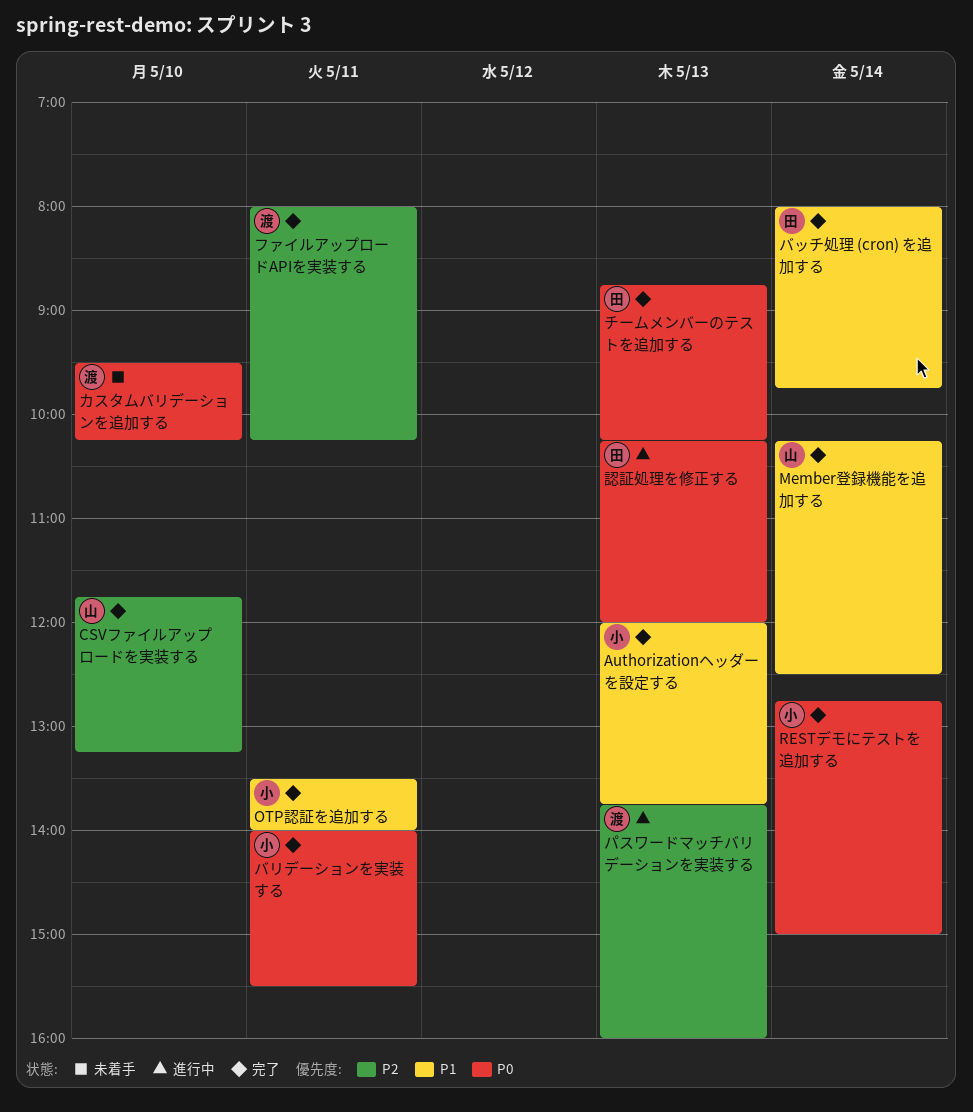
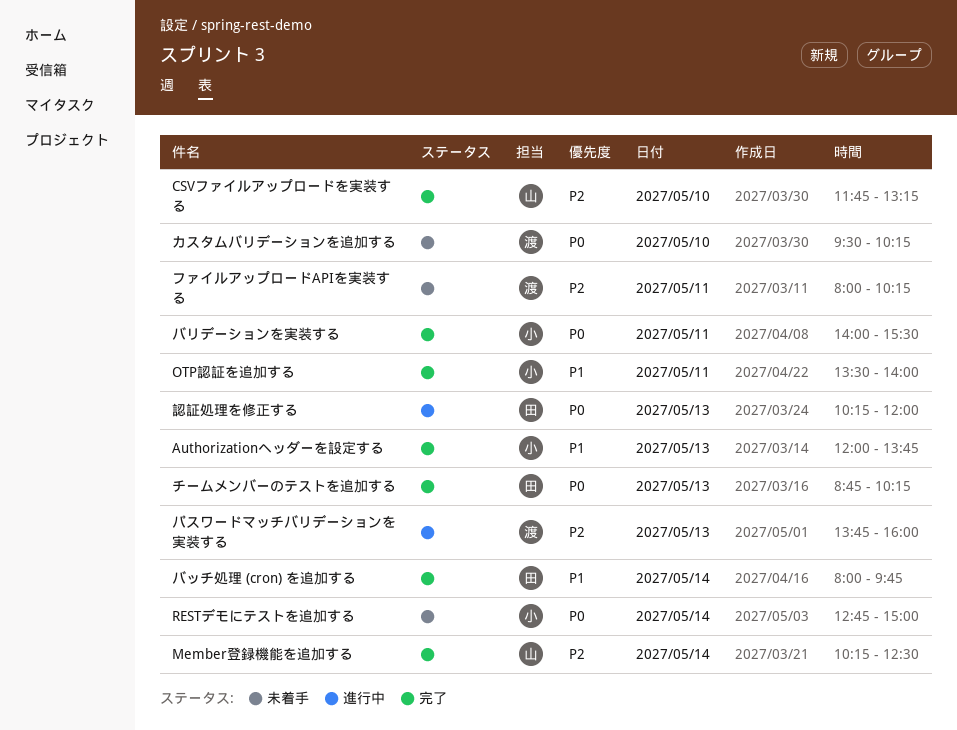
Member登録機能を追加する, priority: P1 -> P2
RESTデモにテストを追加する, status: 完了 -> 未着手
ファイルアップロードAPIを実装する, status: 完了 -> 未着手

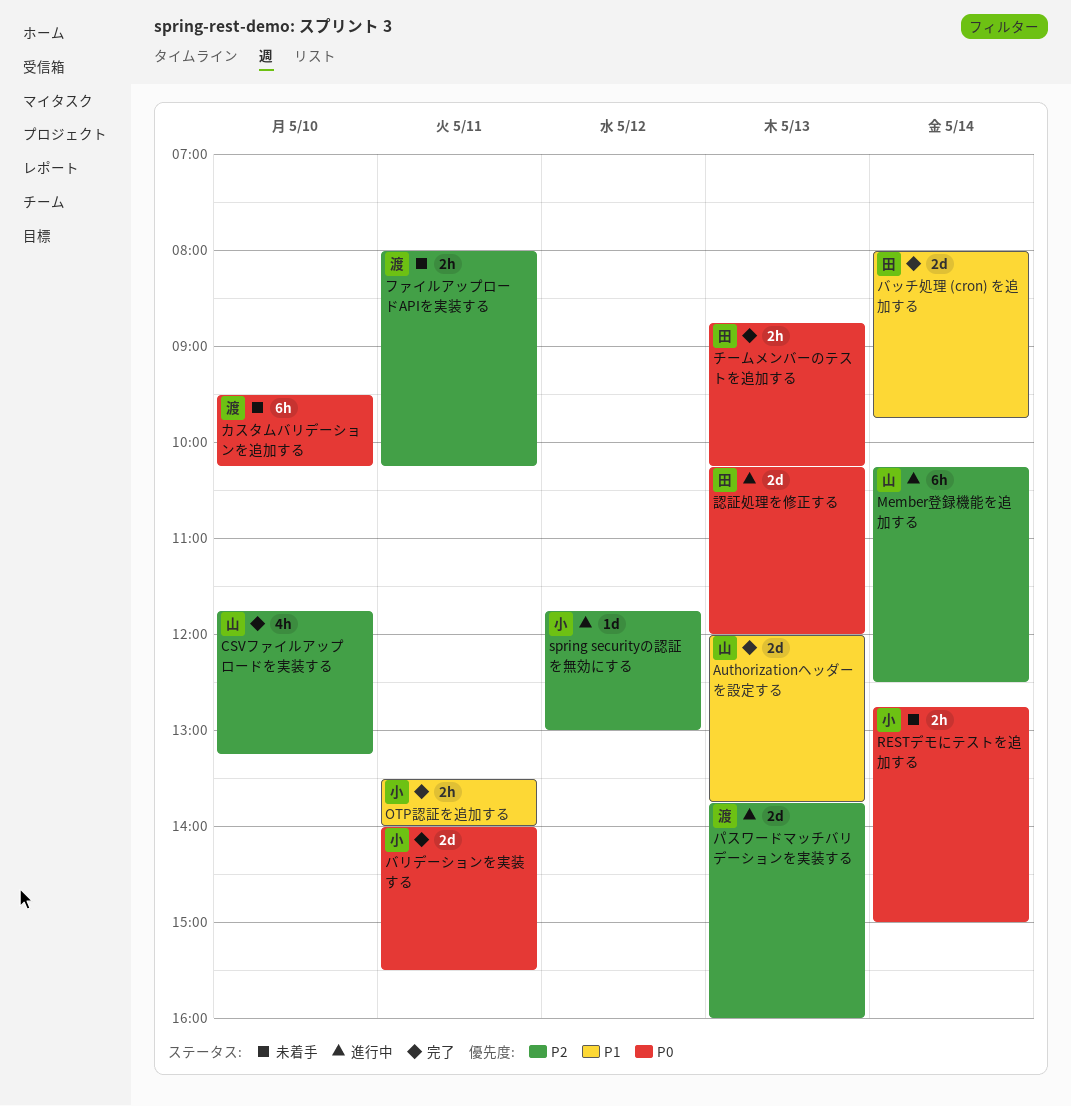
Authorizationヘッダーを設定する, owner: 小 -> 山
Member登録機能を追加する, status: 完了 -> 進行中
spring securityの認証を無効にする: none -> present

